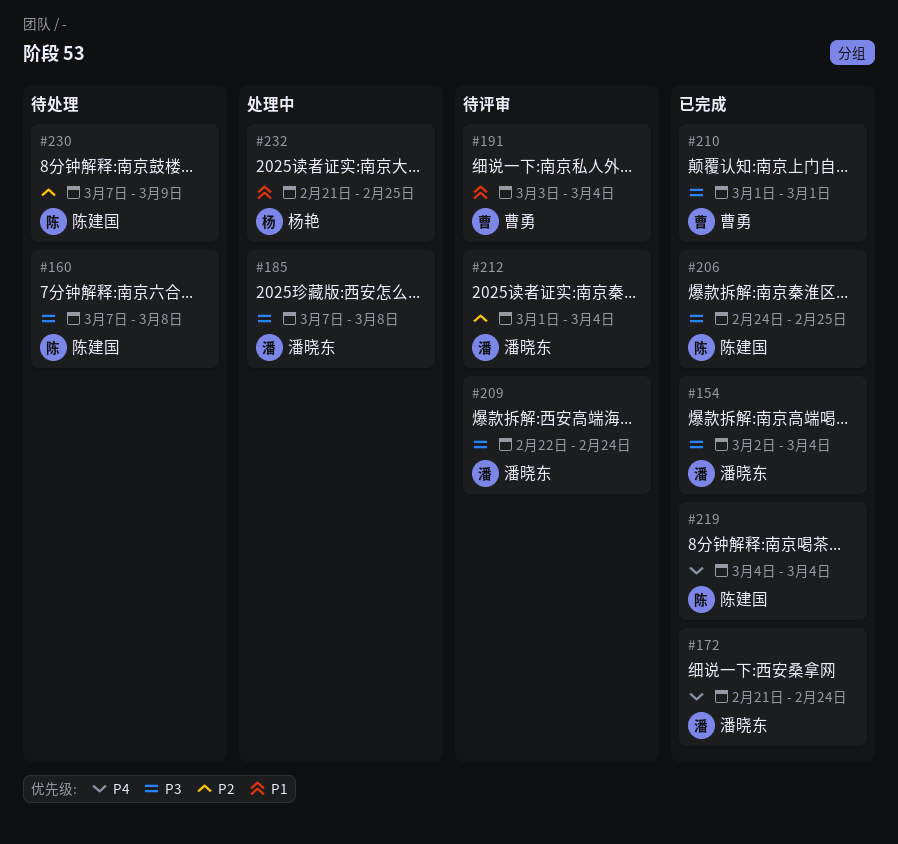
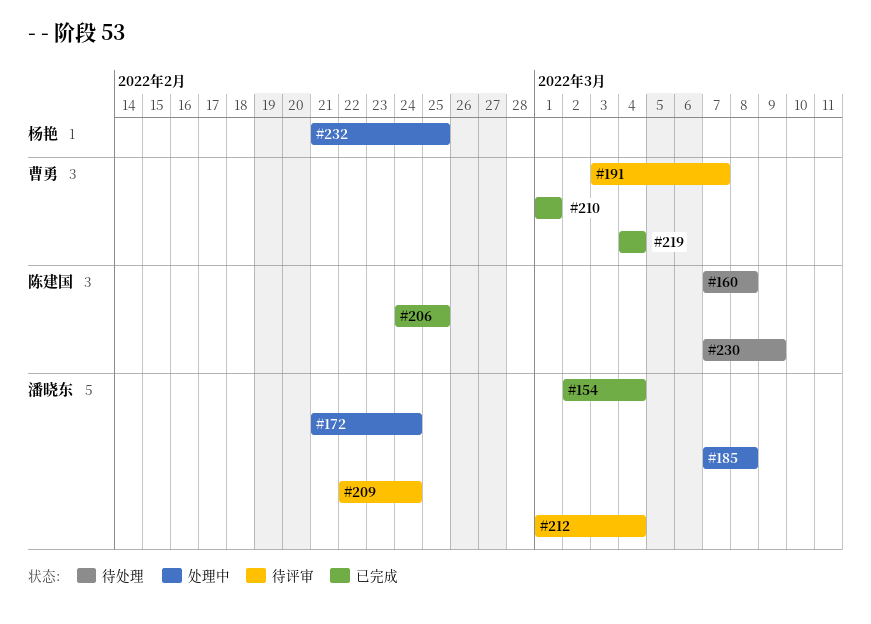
#172, status: 已完成 -> 处理中
#191, due: Mar 4 -> Mar 7
#219, owner: 陈建国 -> 曹勇

